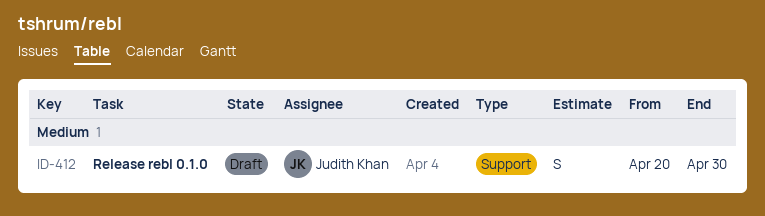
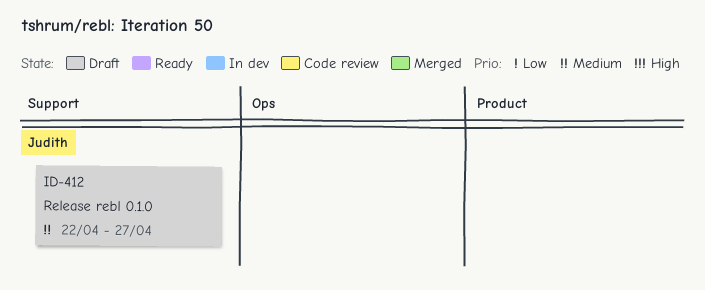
ID-412, start: Apr 20 -> Apr 22
ID-412, due: Apr 30 -> Apr 27

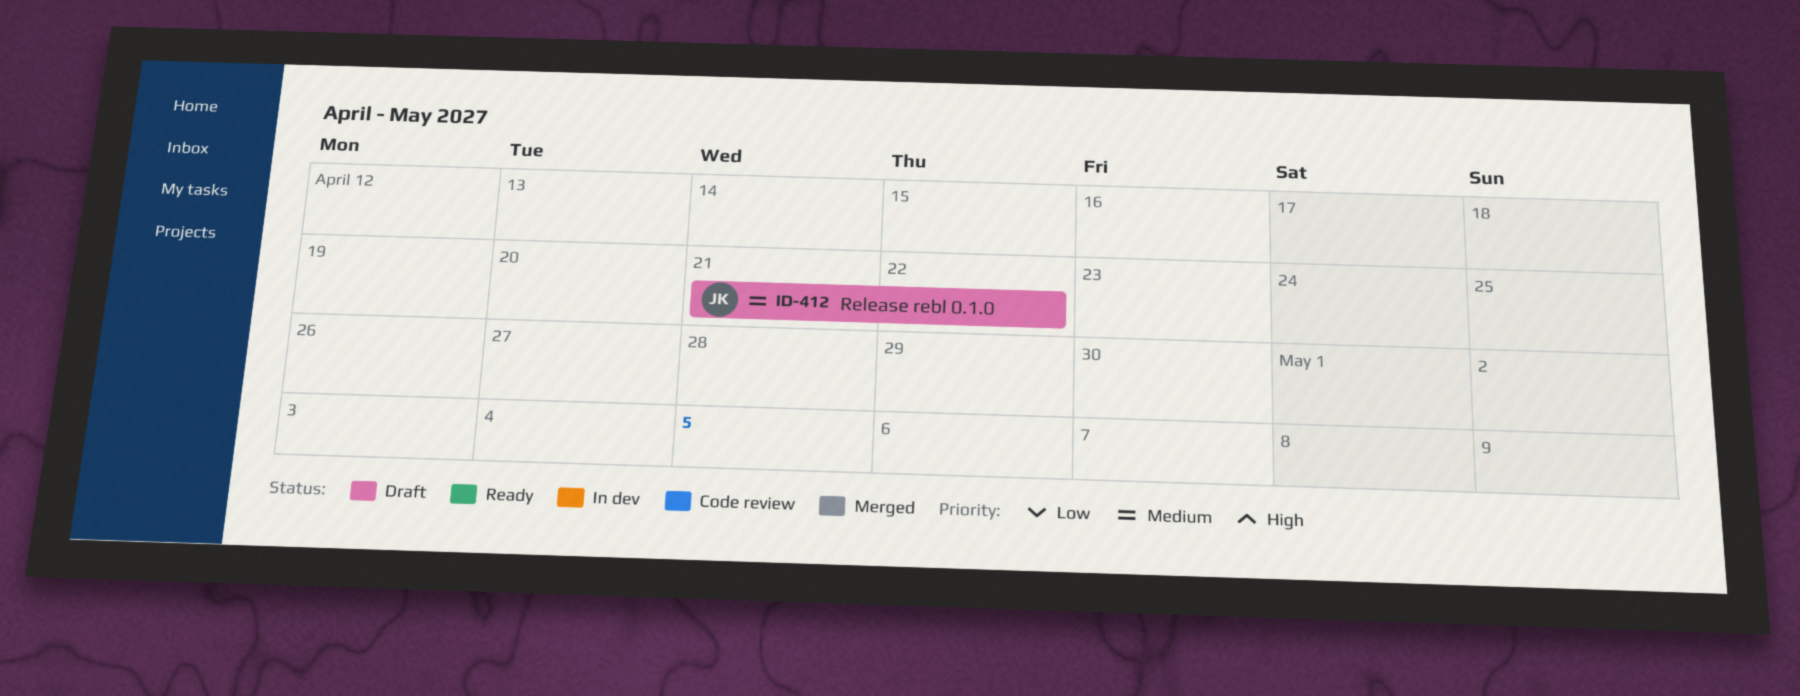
ID-412, start: Apr 22 -> Apr 21
ID-412, due: Apr 27 -> Apr 22

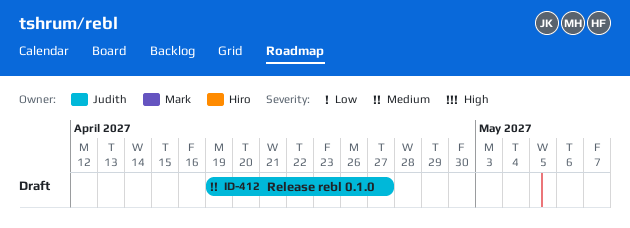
ID-412, start: Apr 21 -> Apr 19
ID-412, due: Apr 22 -> Apr 27

